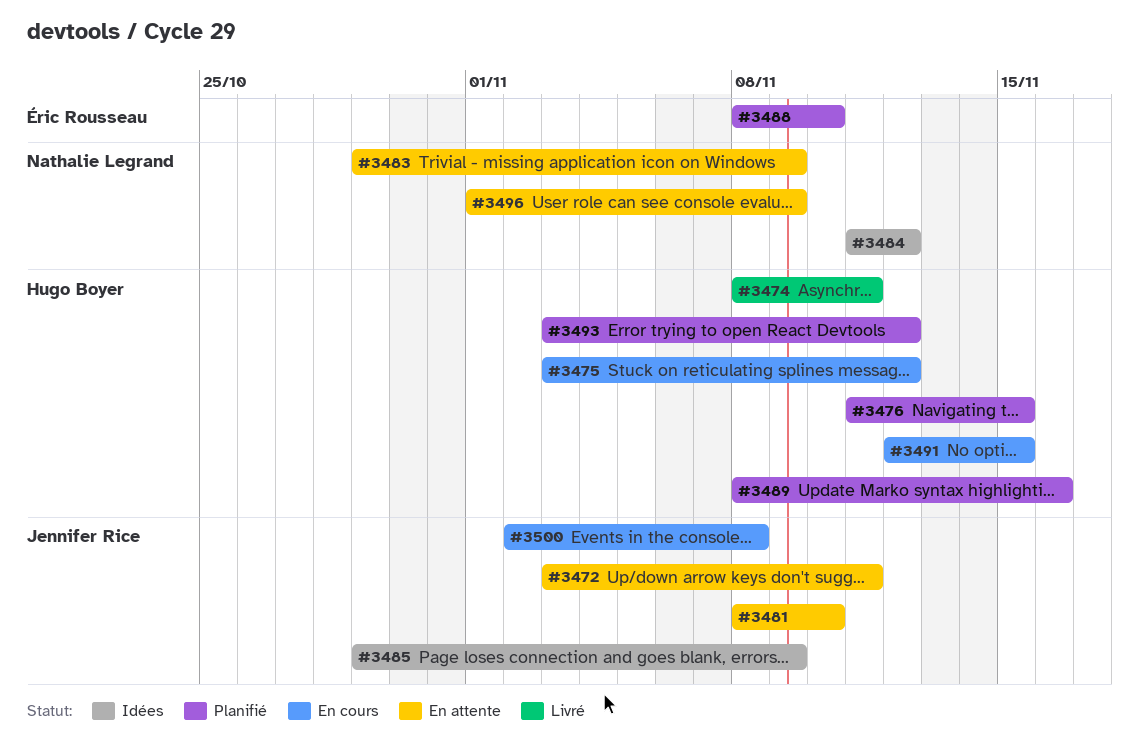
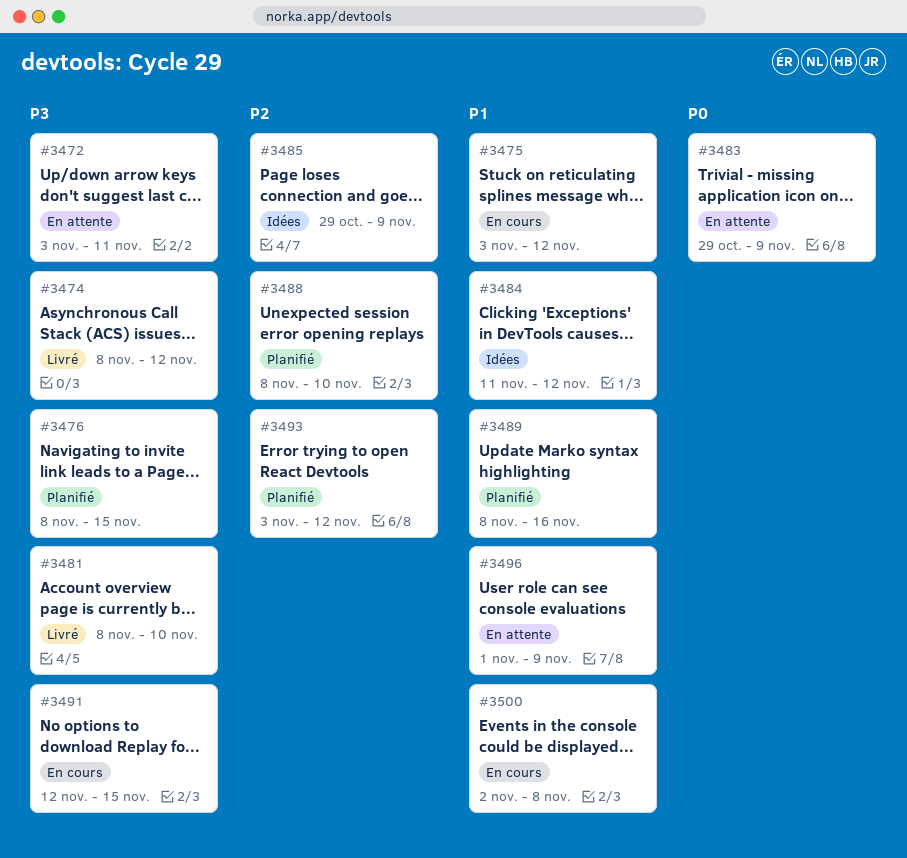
#3474, due: Nov 11 -> Nov 12
#3476, start: Nov 11 -> Nov 8
#3481, status: En attente -> Livré

